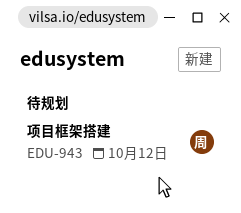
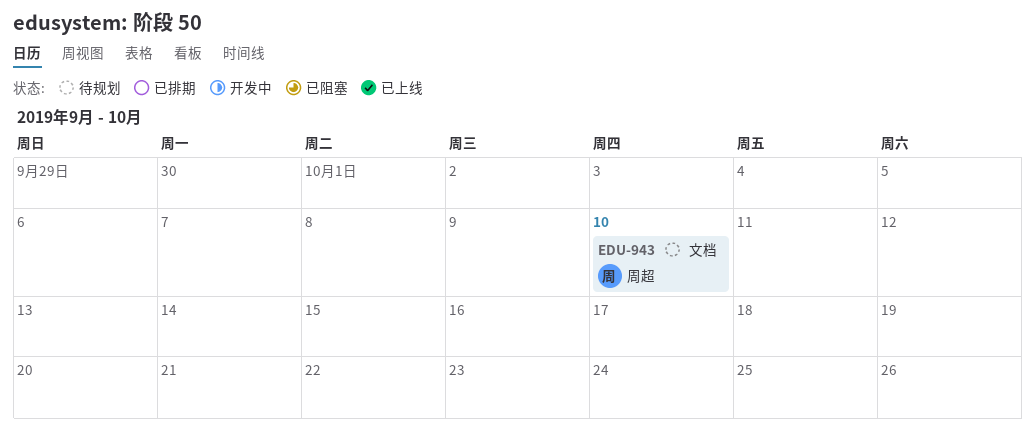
EDU-943, due: Oct 12 -> Oct 10

